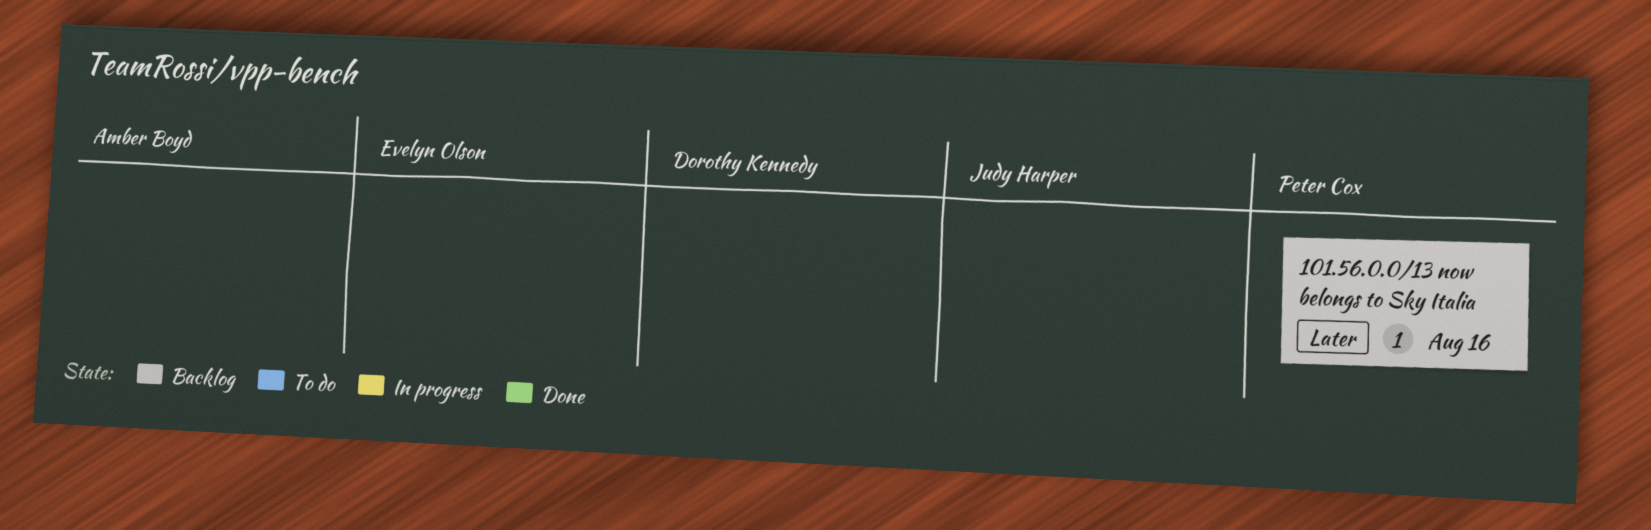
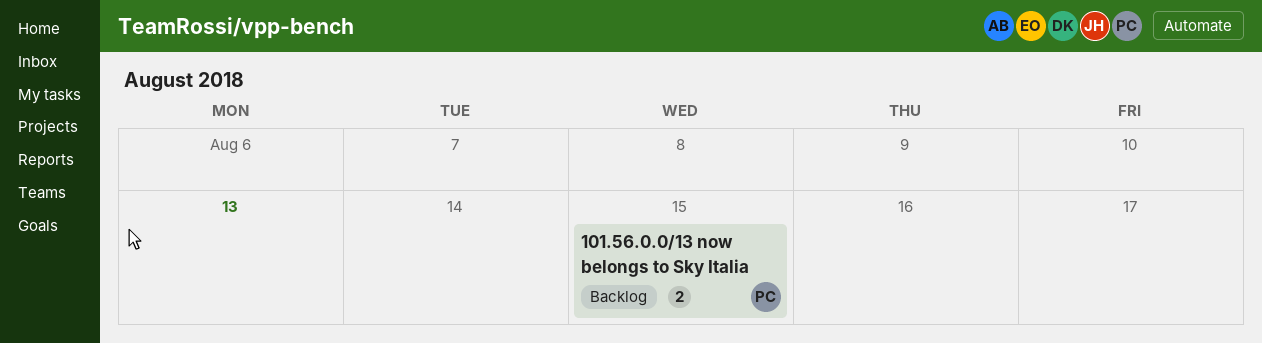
101.56.0.0/13 now belongs to Sky Italia, estimate: 1 -> 2
101.56.0.0/13 now belongs to Sky Italia, due: Aug 16 -> Aug 15

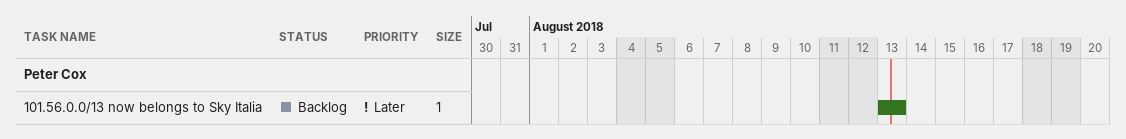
101.56.0.0/13 now belongs to Sky Italia, estimate: 2 -> 1
101.56.0.0/13 now belongs to Sky Italia, due: Aug 15 -> Aug 13

